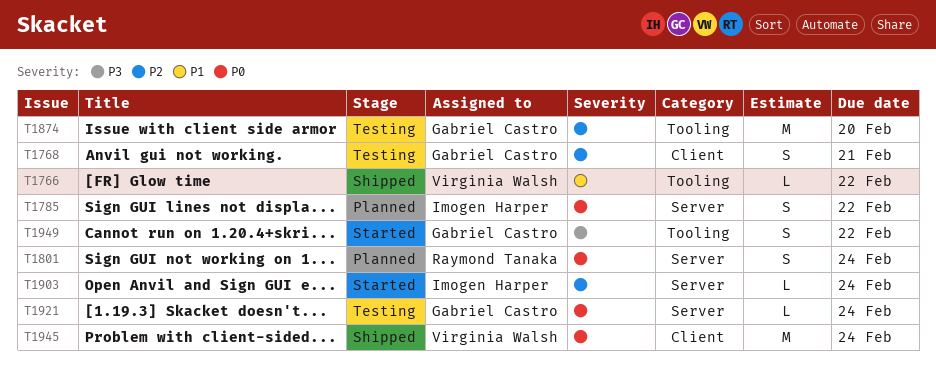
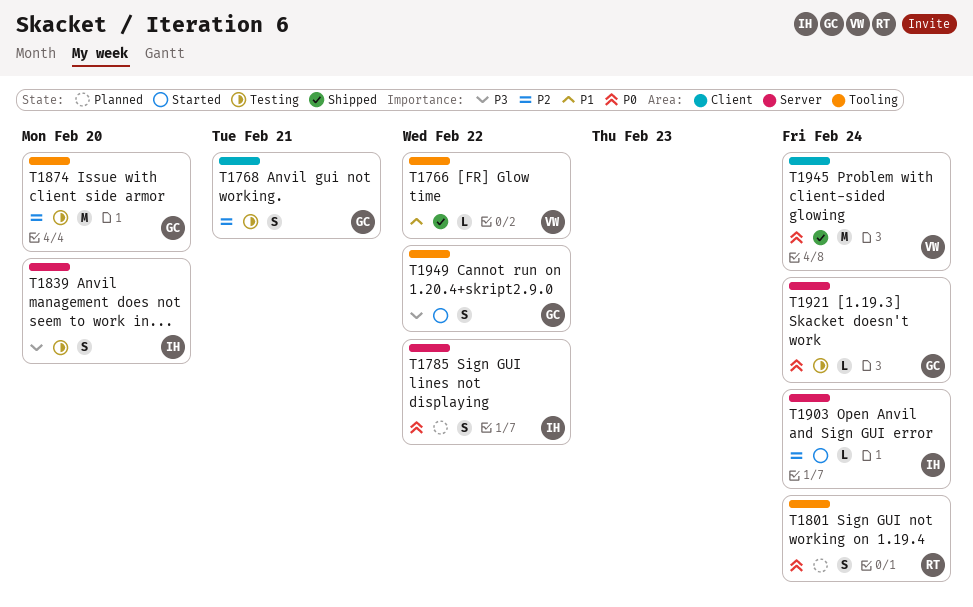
T1801, label: Server -> Tooling
T1839: none -> present

